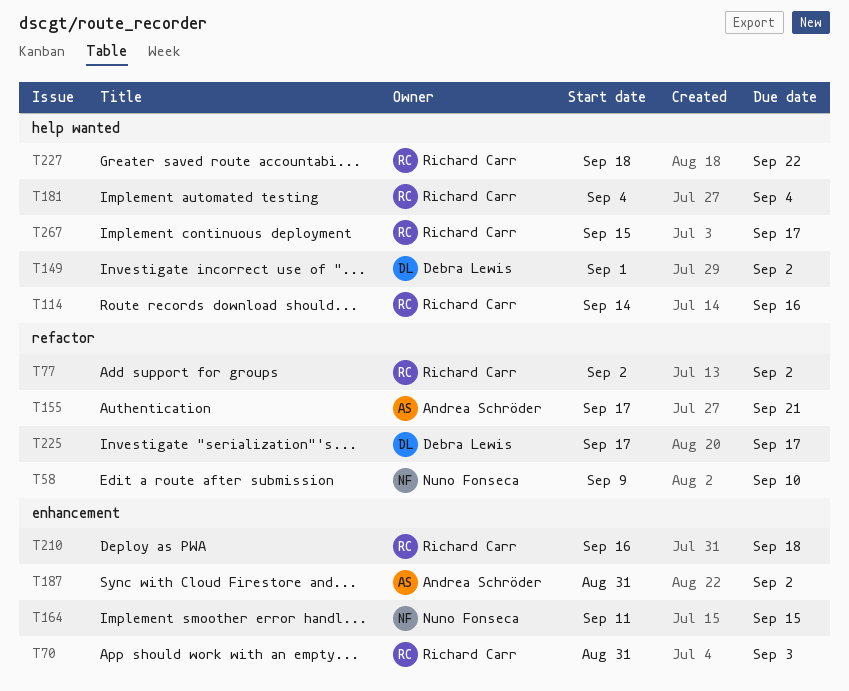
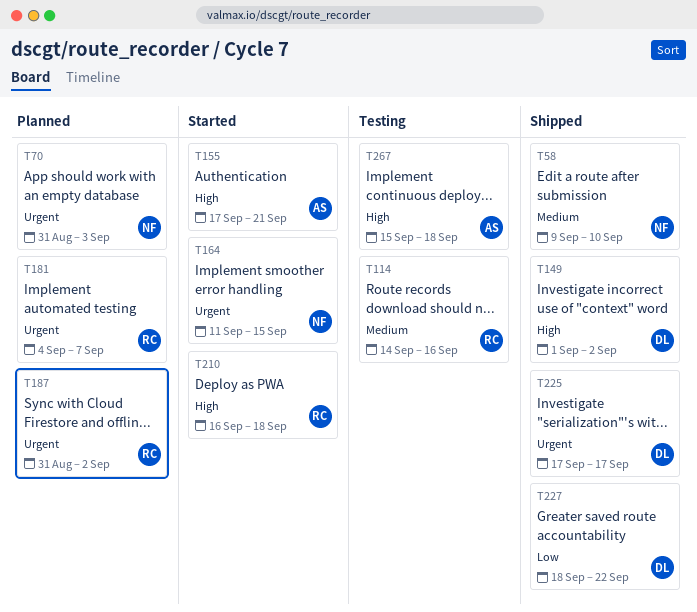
T70, owner: Richard Carr -> Nuno Fonseca
T77: present -> none
T181, due: Sep 4 -> Sep 7
T187, owner: Andrea Schröder -> Richard Carr
T227, owner: Richard Carr -> Debra Lewis
T267, owner: Richard Carr -> Andrea Schröder
T267, due: Sep 17 -> Sep 18

